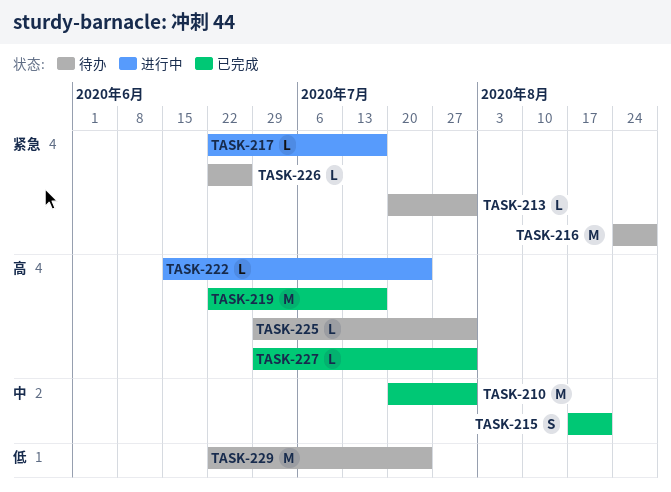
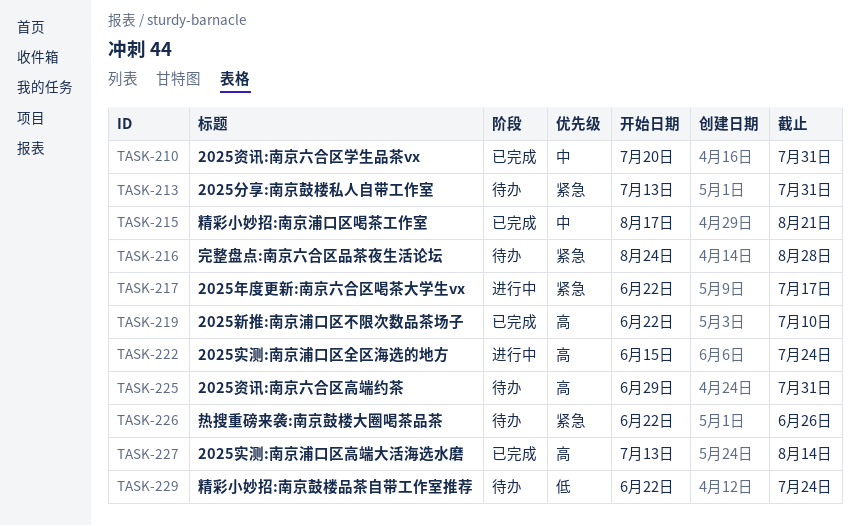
TASK-213, start: Jul 20 -> Jul 13
TASK-219, due: Jul 17 -> Jul 10
TASK-227, start: Jun 29 -> Jul 13
TASK-227, due: Jul 31 -> Aug 14

